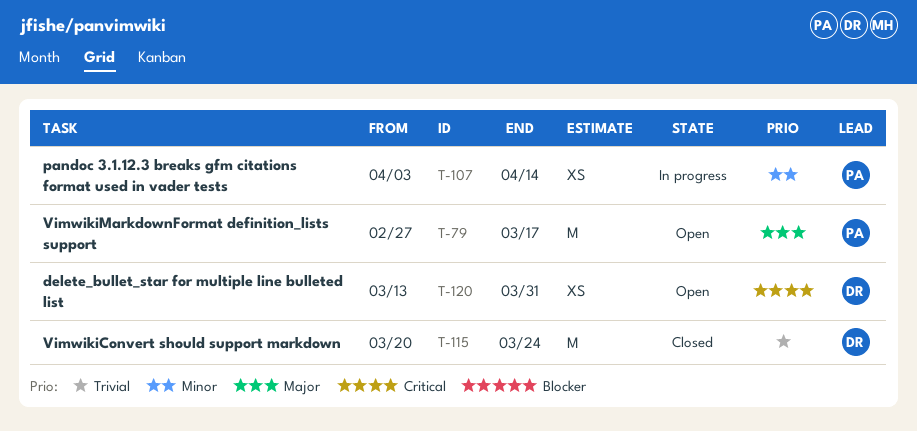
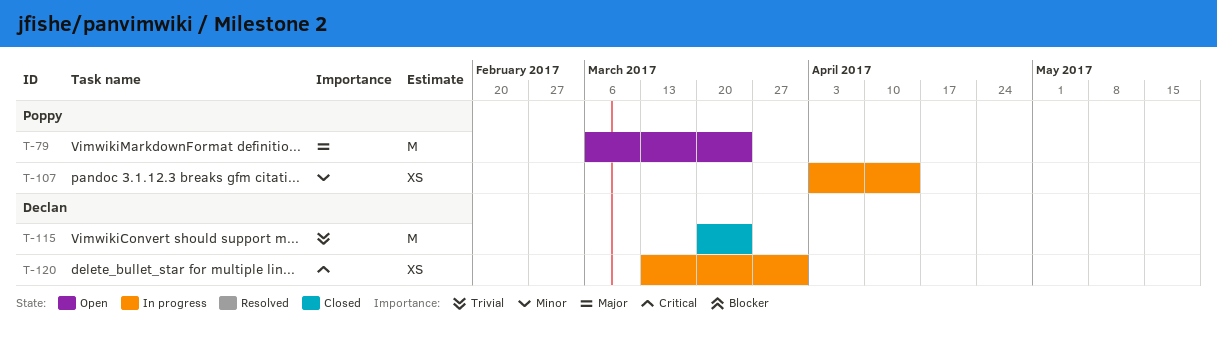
T-79, start: Feb 27 -> Mar 6
T-79, due: Mar 17 -> Mar 24
T-120, status: Open -> In progress

